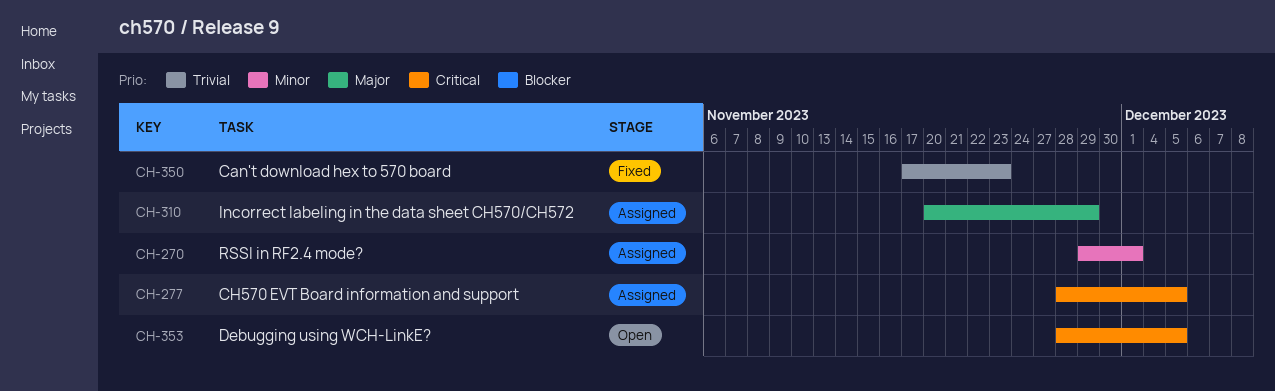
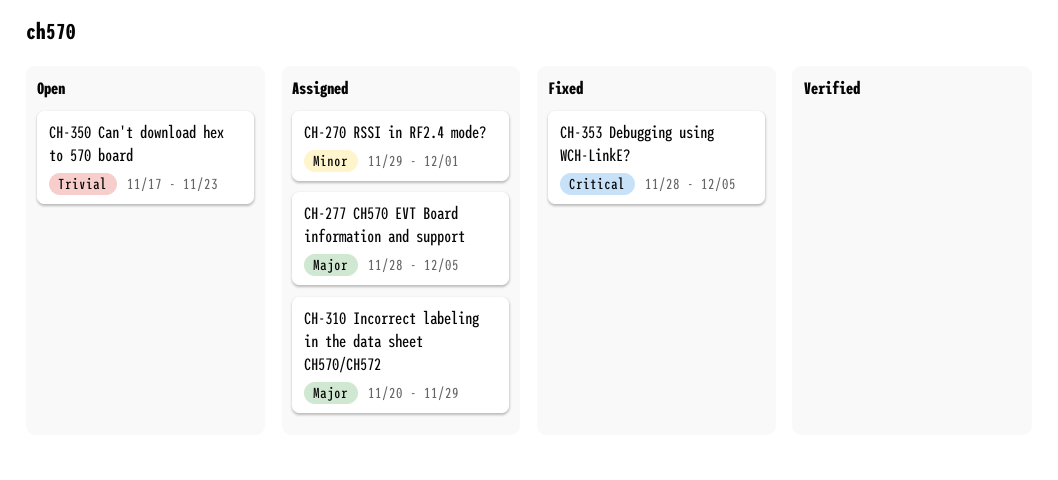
CH-277, priority: Critical -> Major
CH-350, status: Fixed -> Open
CH-353, status: Open -> Fixed

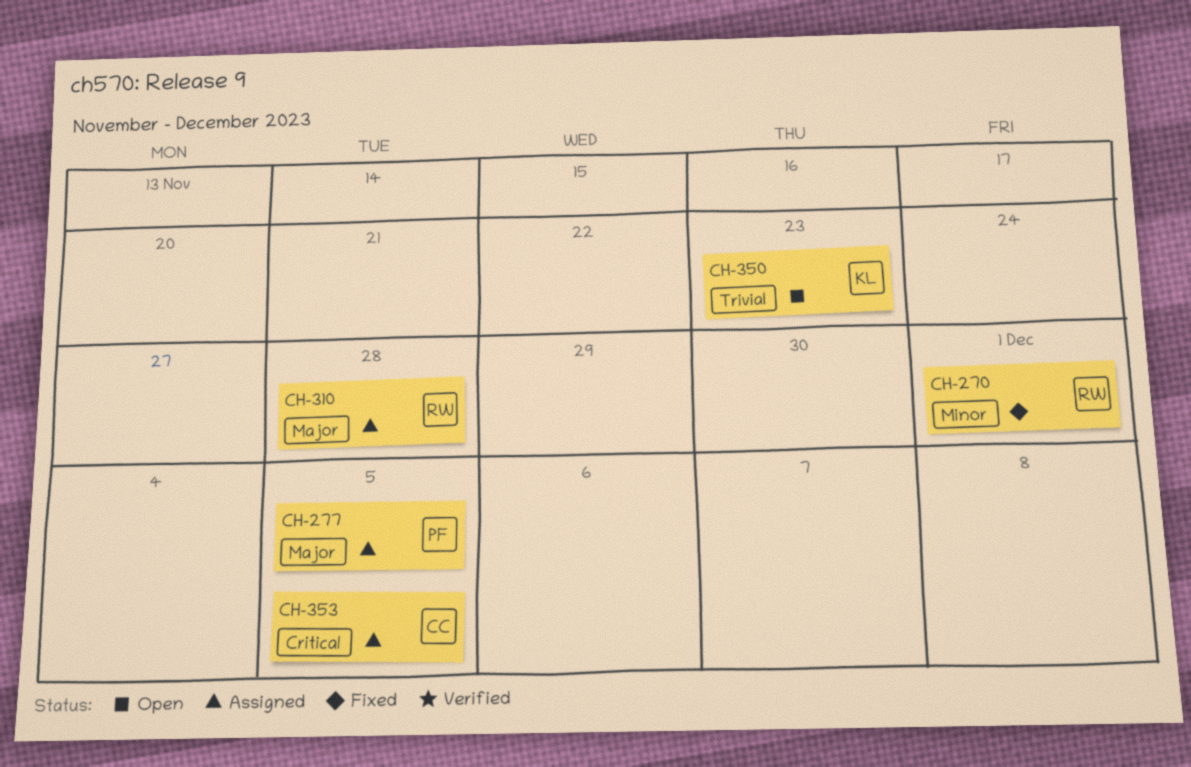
CH-270, status: Assigned -> Fixed
CH-310, due: Nov 29 -> Nov 28
CH-353, status: Fixed -> Assigned

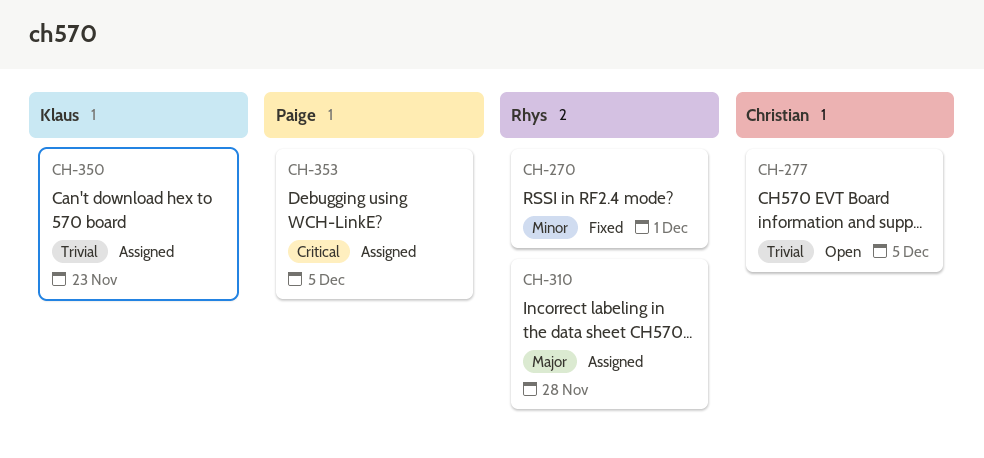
CH-277, status: Assigned -> Open
CH-277, owner: Paige -> Christian
CH-277, priority: Major -> Trivial
CH-350, status: Open -> Assigned
CH-353, owner: Christian -> Paige

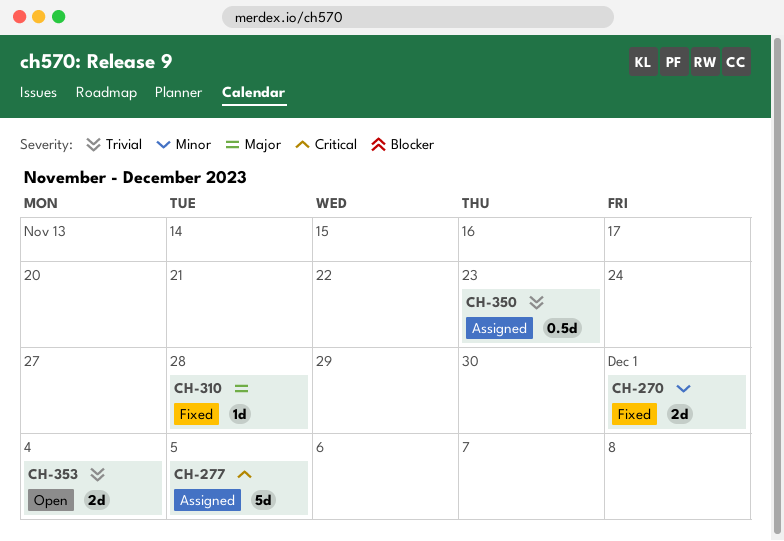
CH-277, status: Open -> Assigned
CH-277, priority: Trivial -> Critical
CH-310, status: Assigned -> Fixed
CH-353, status: Assigned -> Open
CH-353, priority: Critical -> Trivial
CH-353, due: Dec 5 -> Dec 4

